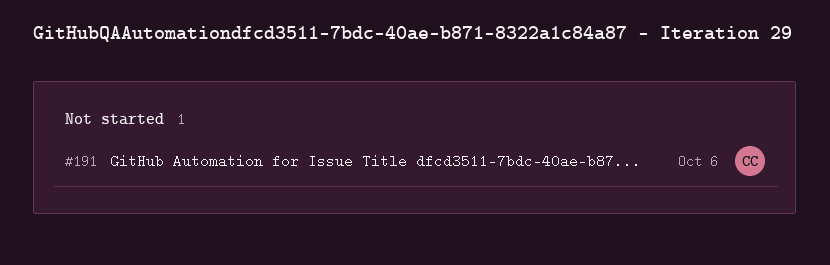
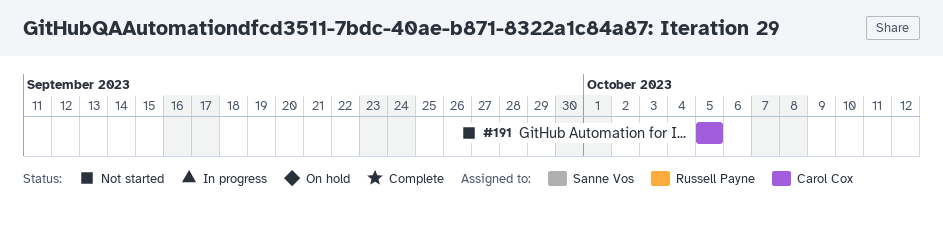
#191, due: Oct 6 -> Oct 5

